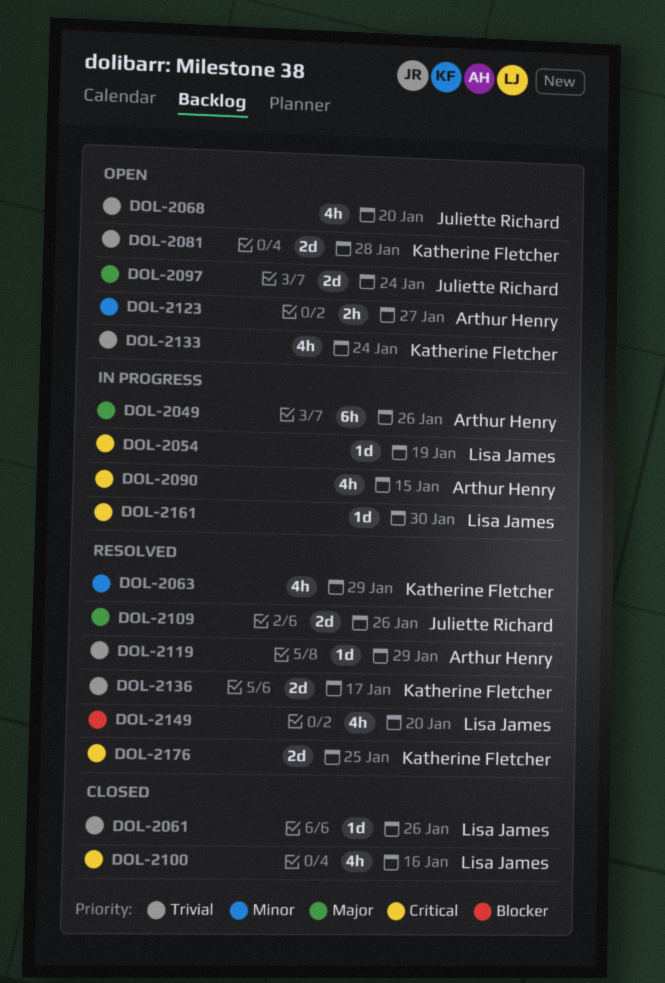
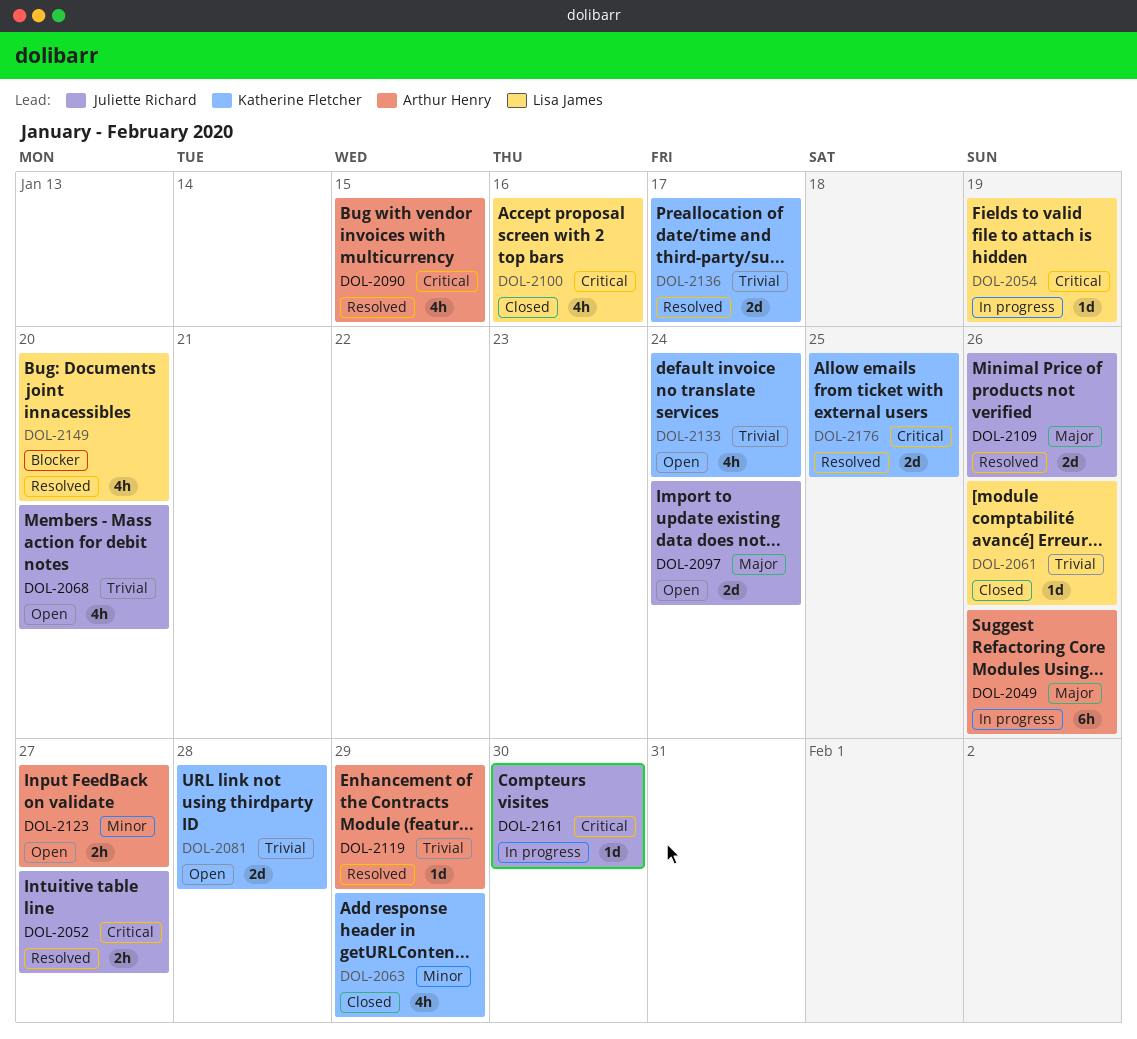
DOL-2052: none -> present
DOL-2063, status: Resolved -> Closed
DOL-2090, status: In progress -> Resolved
DOL-2161, owner: Lisa James -> Juliette Richard

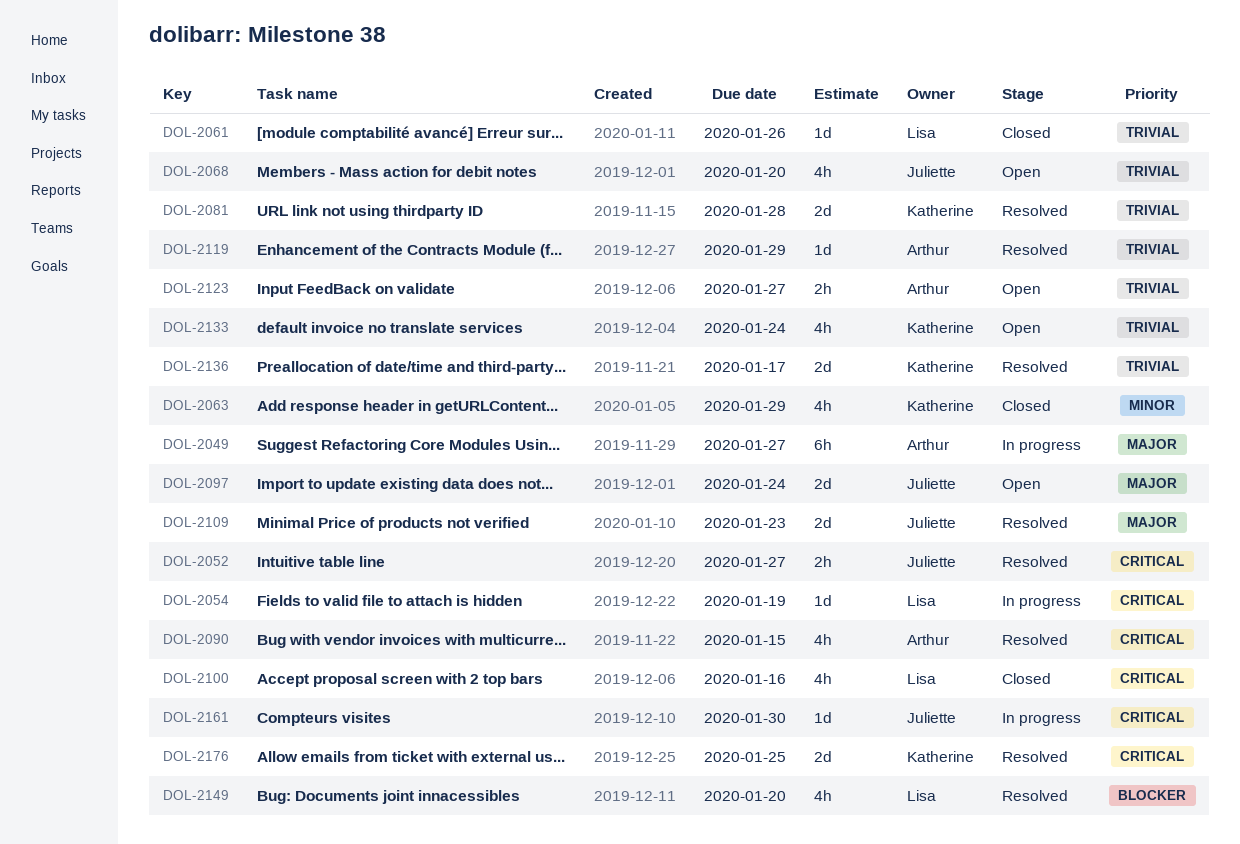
DOL-2049, due: Jan 26 -> Jan 27
DOL-2081, status: Open -> Resolved
DOL-2109, due: Jan 26 -> Jan 23
DOL-2123, priority: Minor -> Trivial

